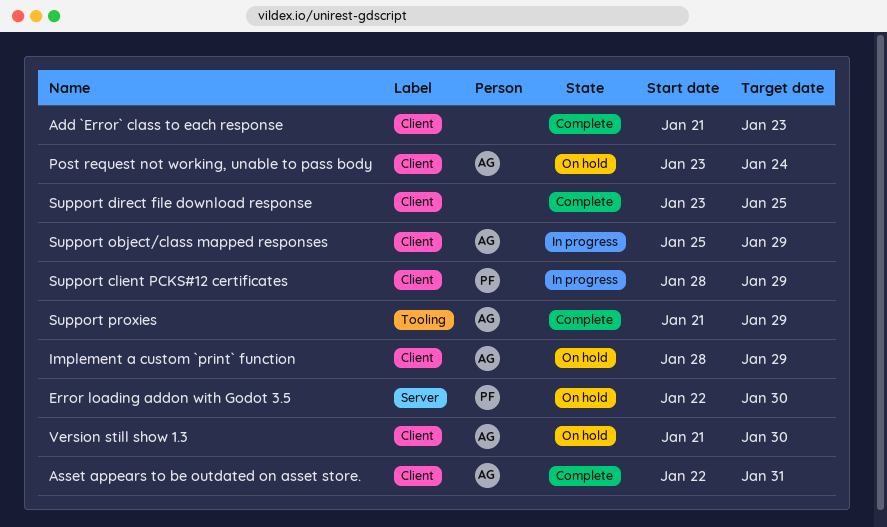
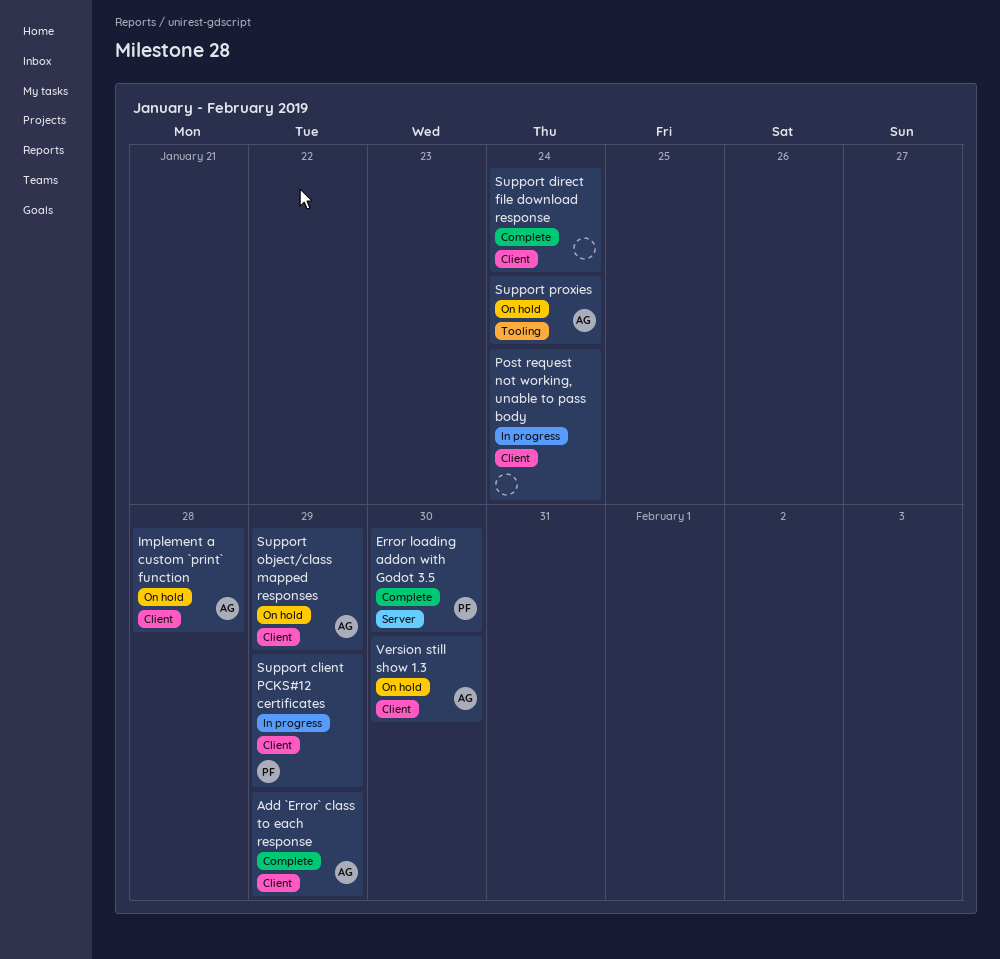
Add `Error` class to each response, owner: none -> AG
Add `Error` class to each response, due: Jan 23 -> Jan 29
Asset appears to be outdated on asset store.: present -> none
Error loading addon with Godot 3.5, status: On hold -> Complete
Implement a custom `print` function, due: Jan 29 -> Jan 28
Post request not working, unable to pass body, status: On hold -> In progress
Post request not working, unable to pass body, owner: AG -> none
Support direct file download response, due: Jan 25 -> Jan 24
Support object/class mapped responses, status: In progress -> On hold
Support proxies, status: Complete -> On hold
Support proxies, due: Jan 29 -> Jan 24

